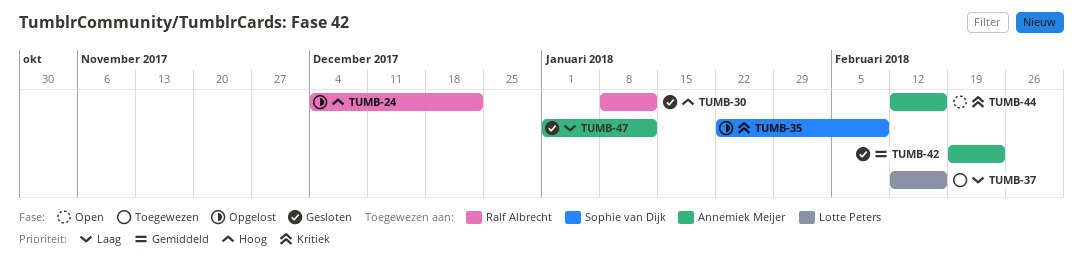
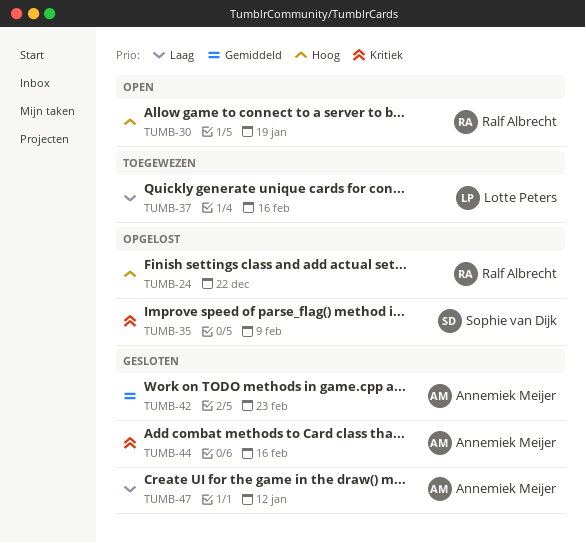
TUMB-30, status: Gesloten -> Open
TUMB-30, due: Jan 12 -> Jan 19
TUMB-44, status: Open -> Gesloten

